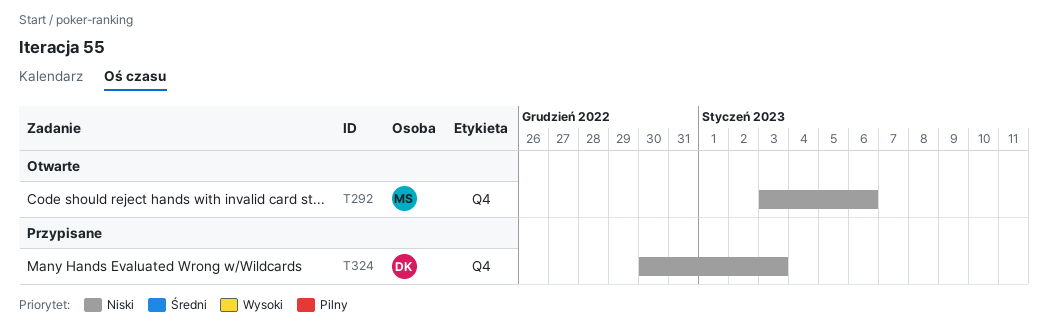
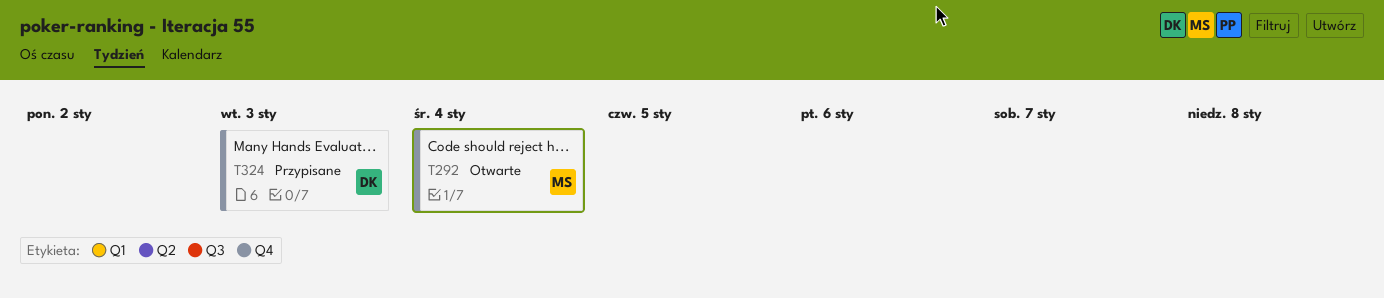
T292, due: Jan 6 -> Jan 4

